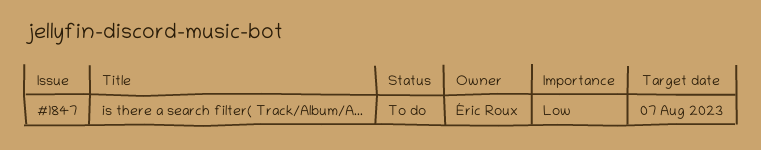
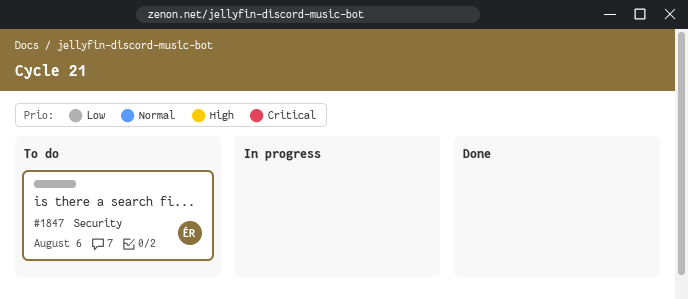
#1847, due: Aug 7 -> Aug 6

